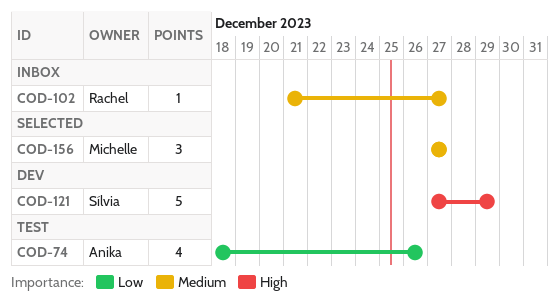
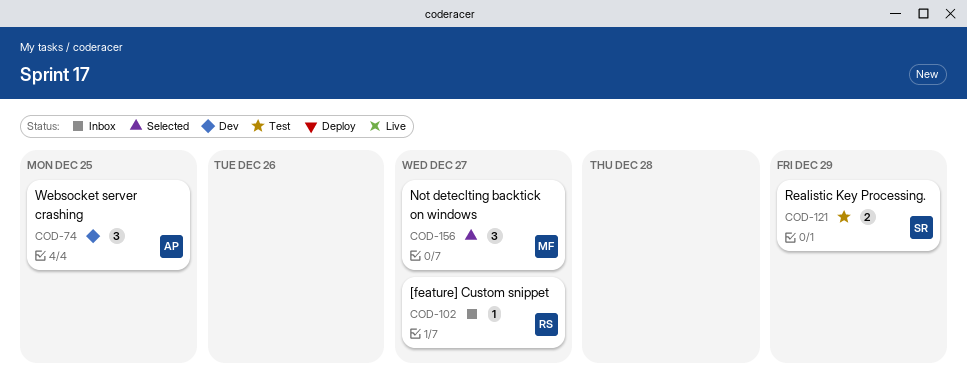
COD-74, status: Test -> Dev
COD-74, estimate: 4 -> 3
COD-74, due: Dec 26 -> Dec 25
COD-121, status: Dev -> Test
COD-121, estimate: 5 -> 2

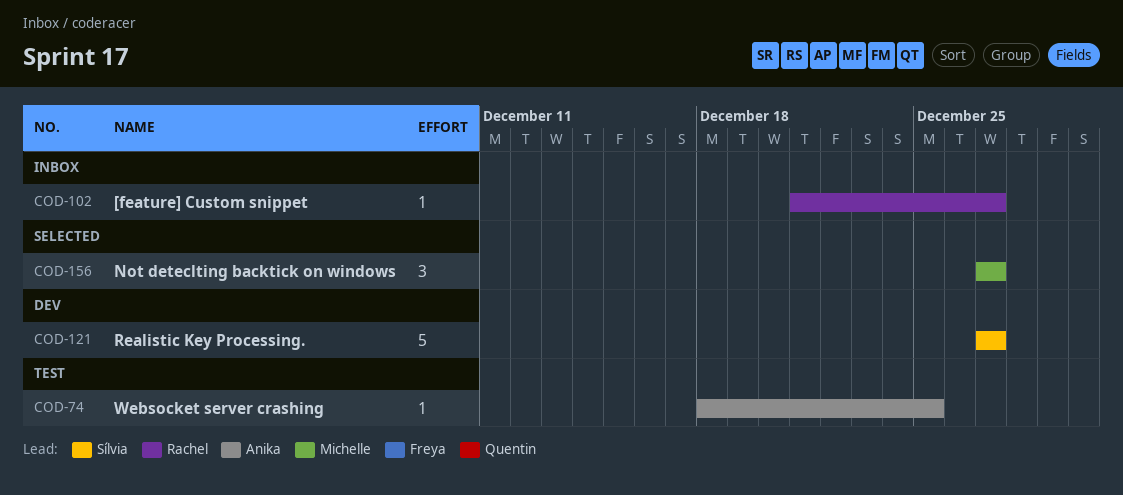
COD-74, status: Dev -> Test
COD-74, estimate: 3 -> 1
COD-121, status: Test -> Dev
COD-121, estimate: 2 -> 5
COD-121, due: Dec 29 -> Dec 27

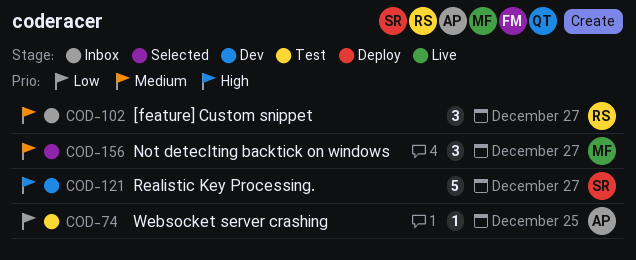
COD-102, estimate: 1 -> 3

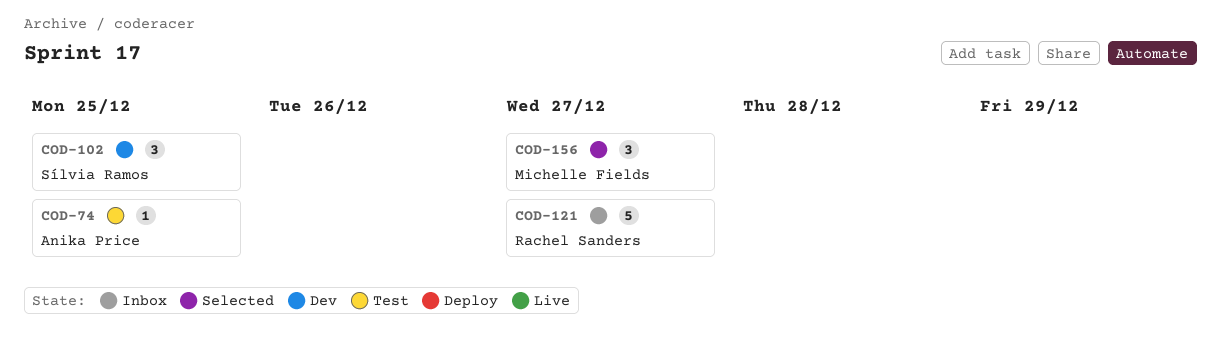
COD-102, status: Inbox -> Dev
COD-102, owner: Rachel Sanders -> Sílvia Ramos
COD-102, due: Dec 27 -> Dec 25
COD-121, status: Dev -> Inbox
COD-121, owner: Sílvia Ramos -> Rachel Sanders

